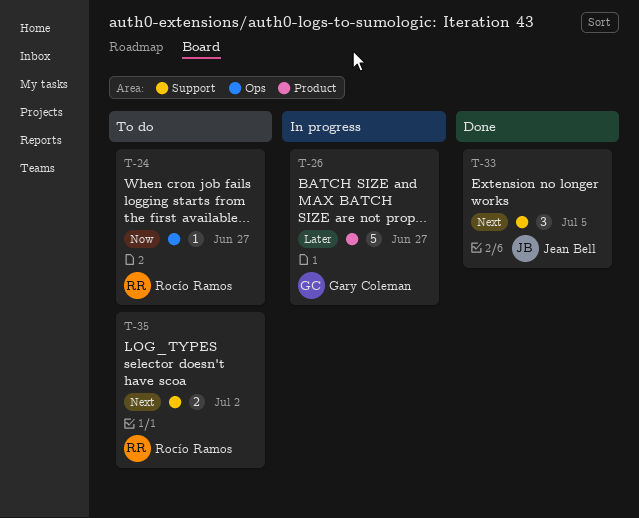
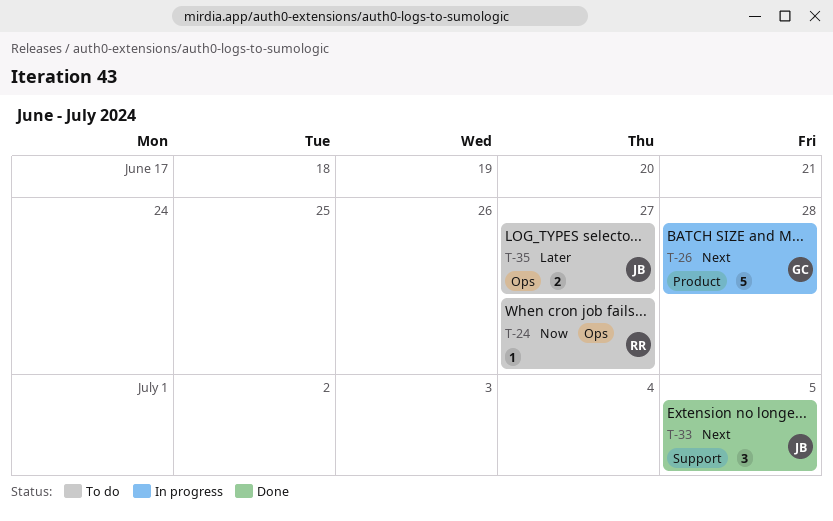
T-26, priority: Later -> Next
T-26, due: Jun 27 -> Jun 28
T-35, owner: Rocío Ramos -> Jean Bell
T-35, priority: Next -> Later
T-35, label: Support -> Ops
T-35, due: Jul 2 -> Jun 27

